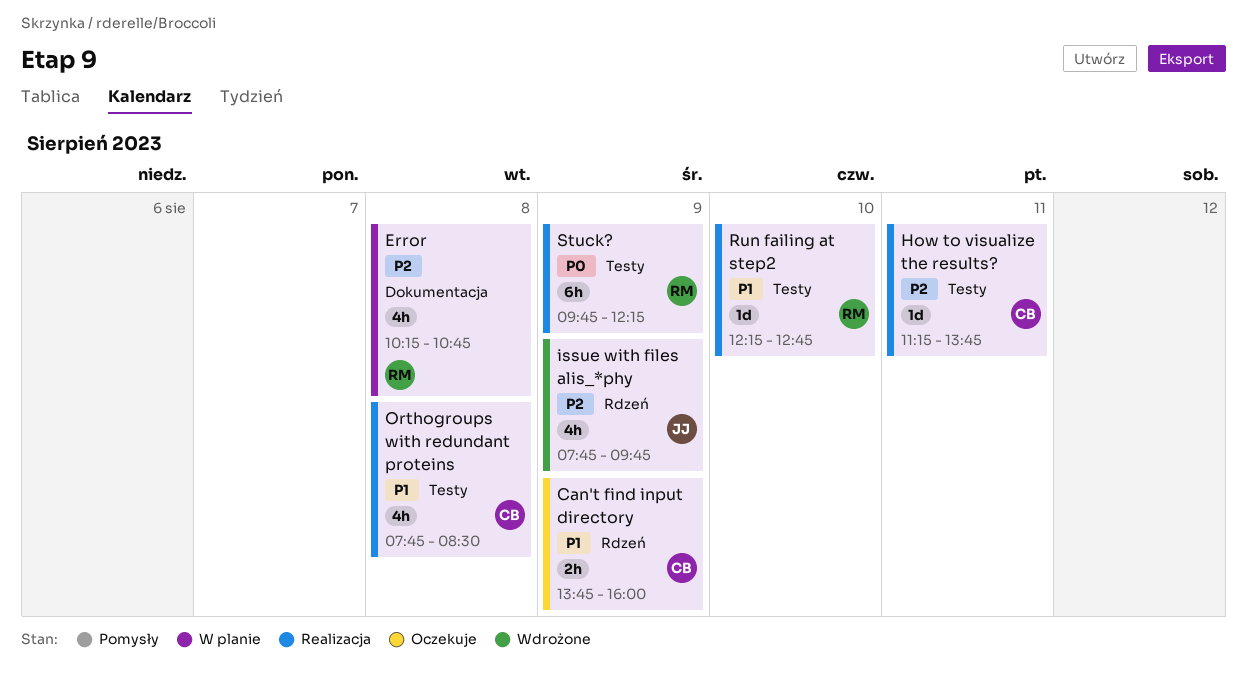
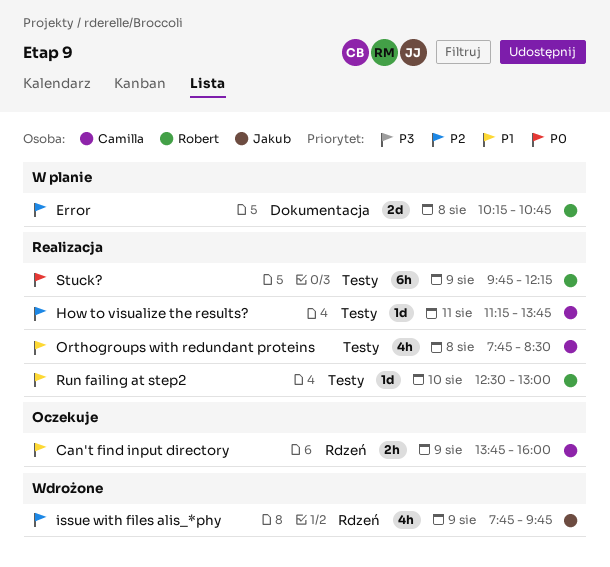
Error, estimate: 4h -> 2d
Run failing at step2, begins: 12:15 -> 12:30
Run failing at step2, ends: 12:45 -> 13:00

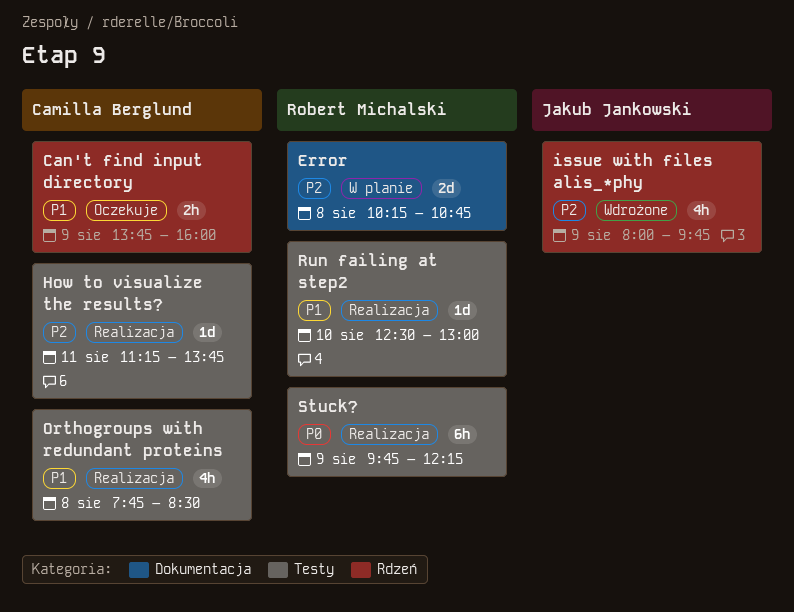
issue with files alis_*phy, begins: 07:45 -> 08:00

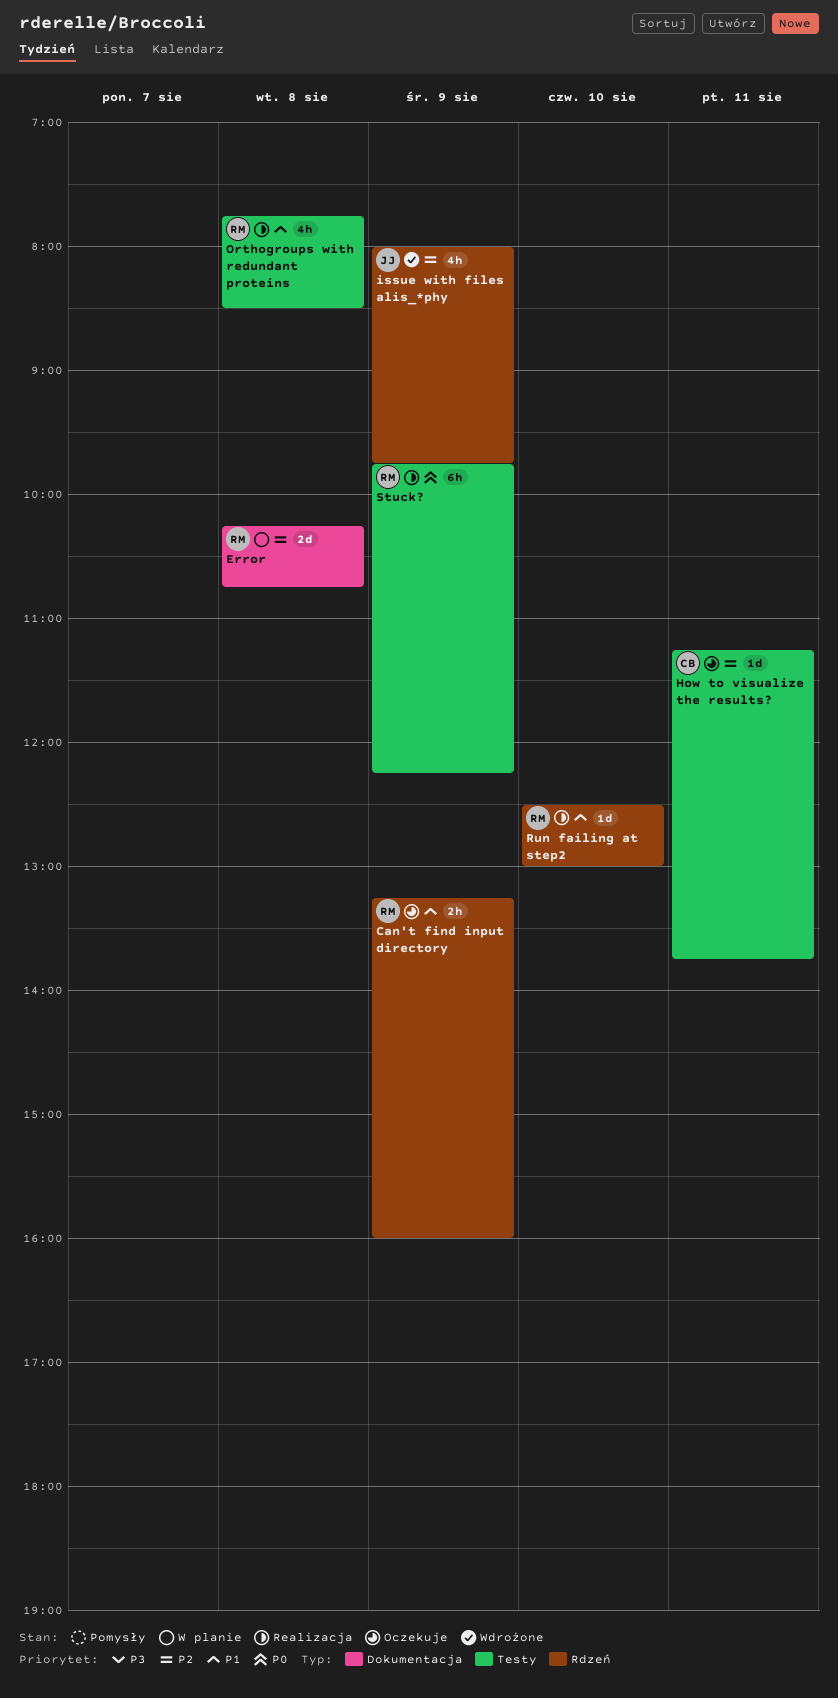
Can't find input directory, owner: Camilla Berglund -> Robert Michalski
Can't find input directory, begins: 13:45 -> 13:15
How to visualize the results?, status: Realizacja -> Oczekuje
Orthogroups with redundant proteins, owner: Camilla Berglund -> Robert Michalski
Run failing at step2, label: Testy -> Rdzeń

